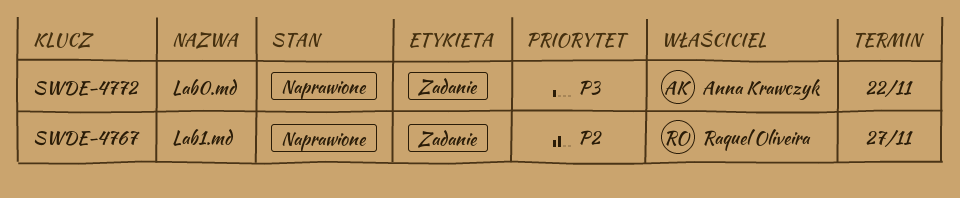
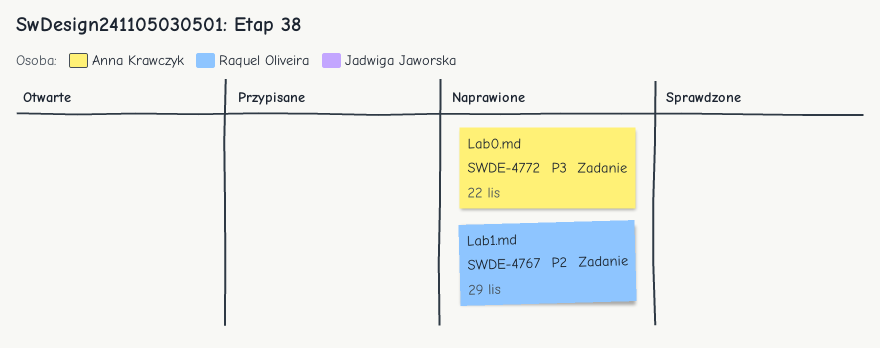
SWDE-4767, due: Nov 27 -> Nov 29

